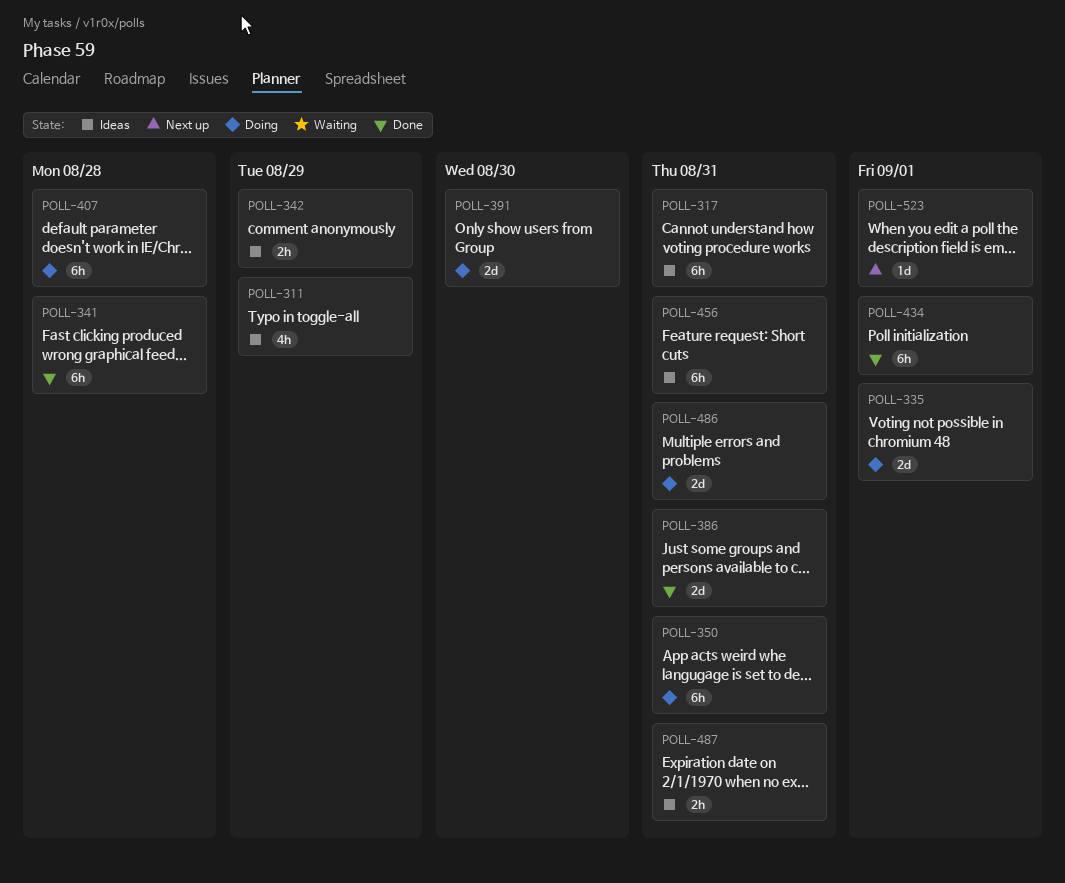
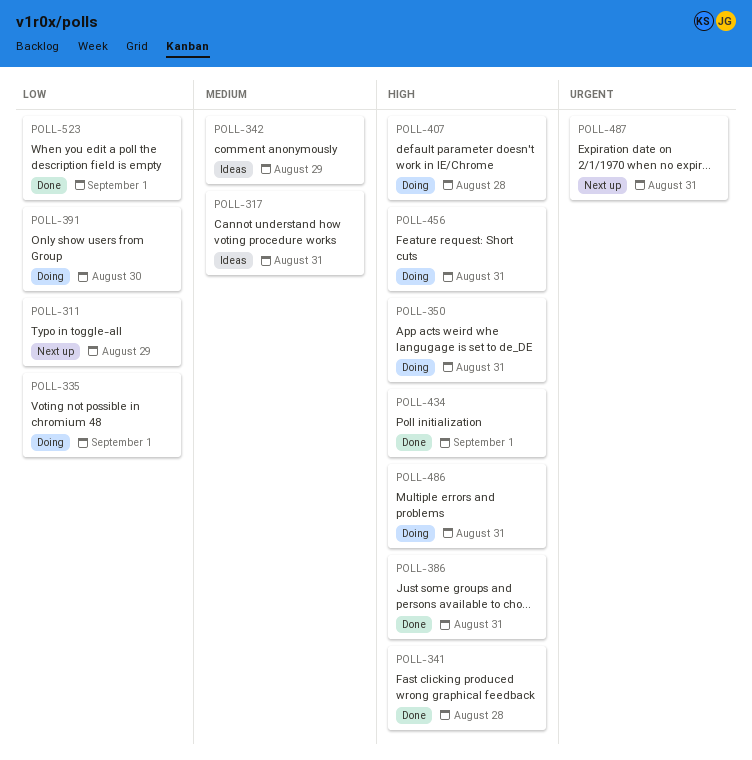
POLL-311, status: Ideas -> Next up
POLL-456, status: Ideas -> Doing
POLL-487, status: Ideas -> Next up
POLL-523, status: Next up -> Done

